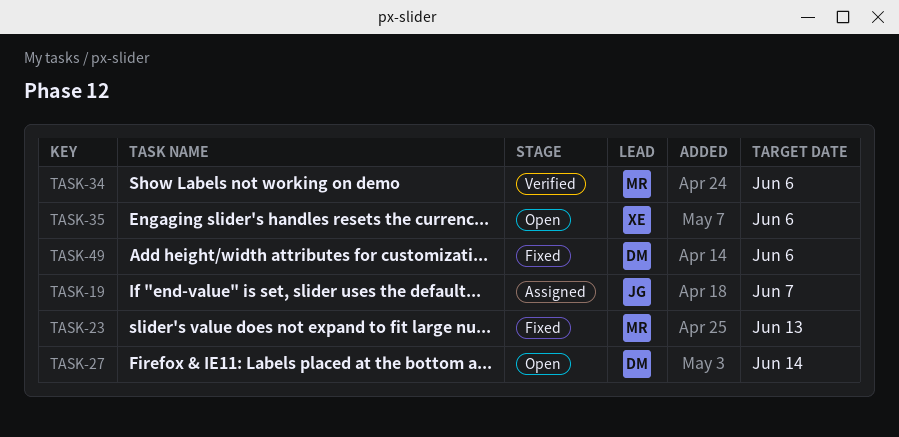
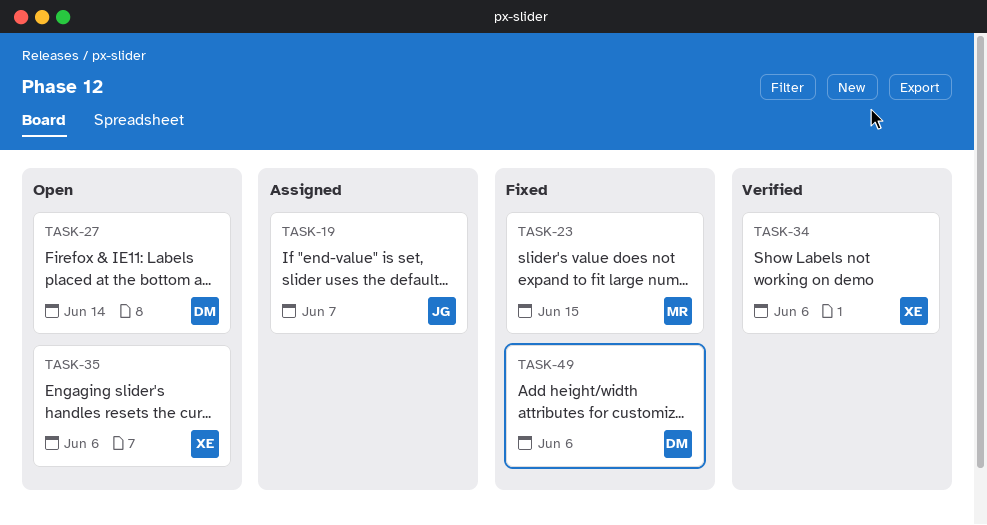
TASK-23, due: Jun 13 -> Jun 15
TASK-34, owner: MR -> XE

